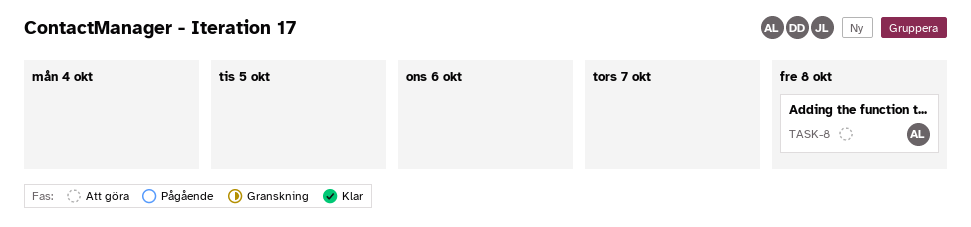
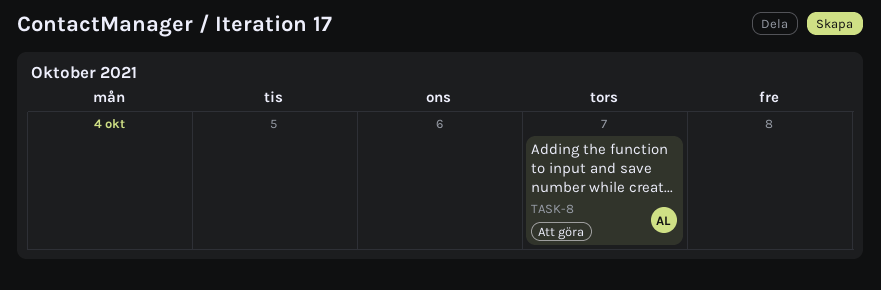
TASK-8, due: Oct 8 -> Oct 7

